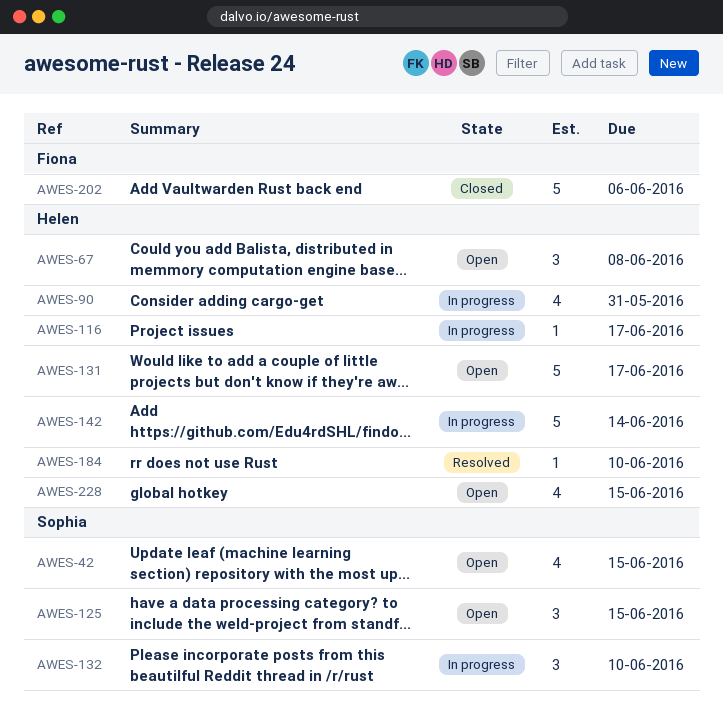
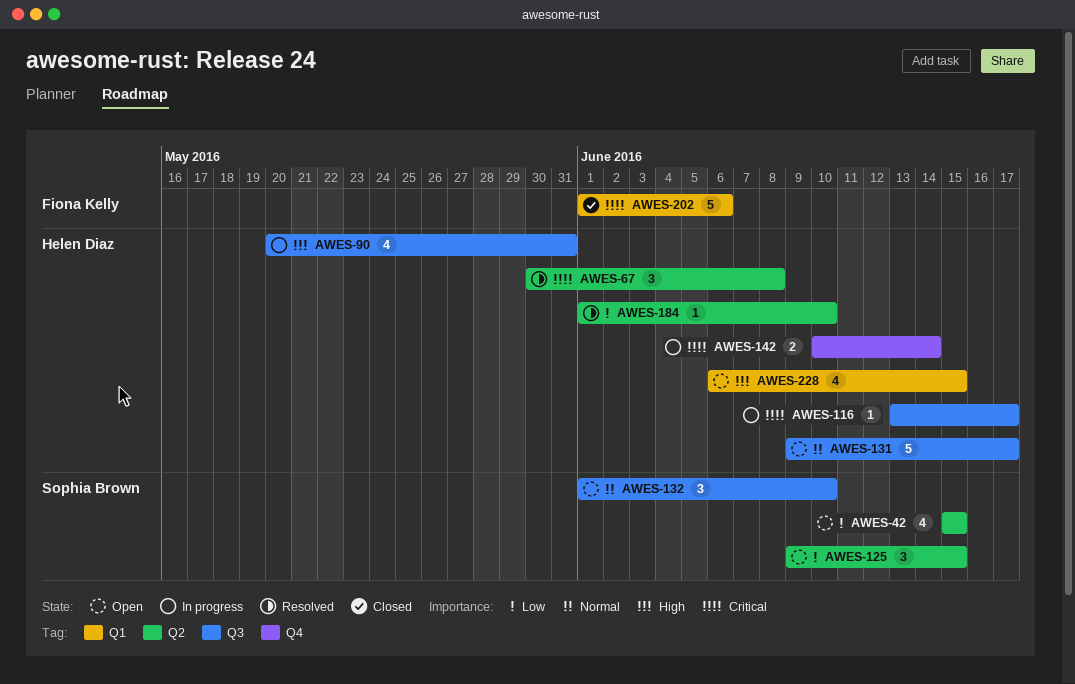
AWES-67, status: Open -> Resolved
AWES-132, status: In progress -> Open
AWES-142, estimate: 5 -> 2

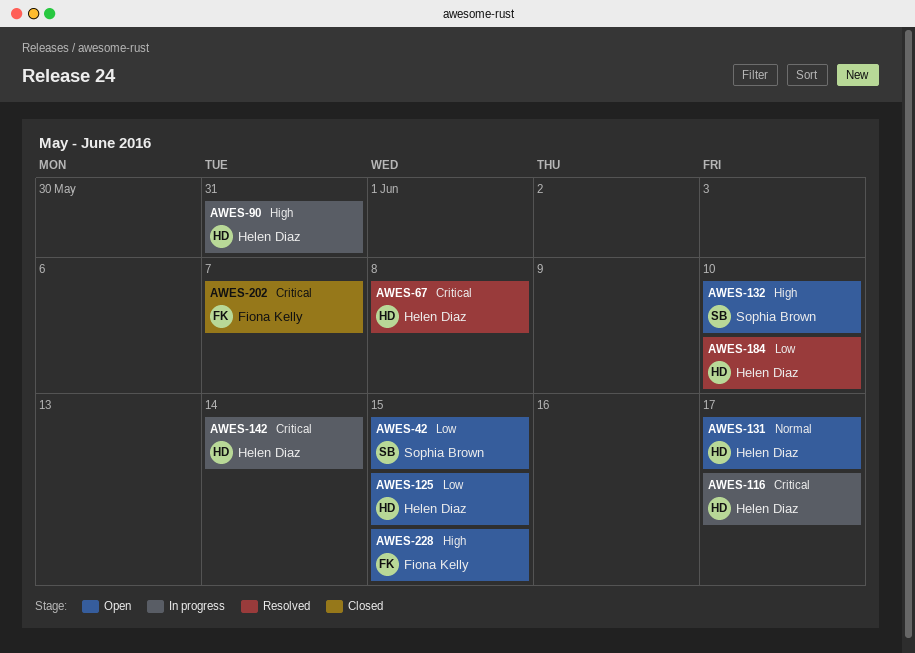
AWES-125, owner: Sophia Brown -> Helen Diaz
AWES-132, priority: Normal -> High
AWES-202, due: Jun 6 -> Jun 7
AWES-228, owner: Helen Diaz -> Fiona Kelly

